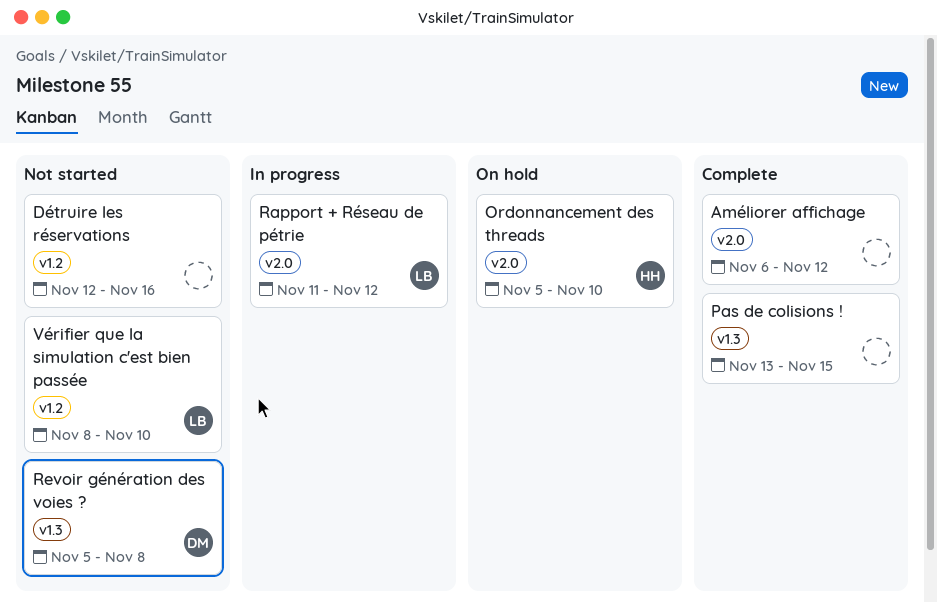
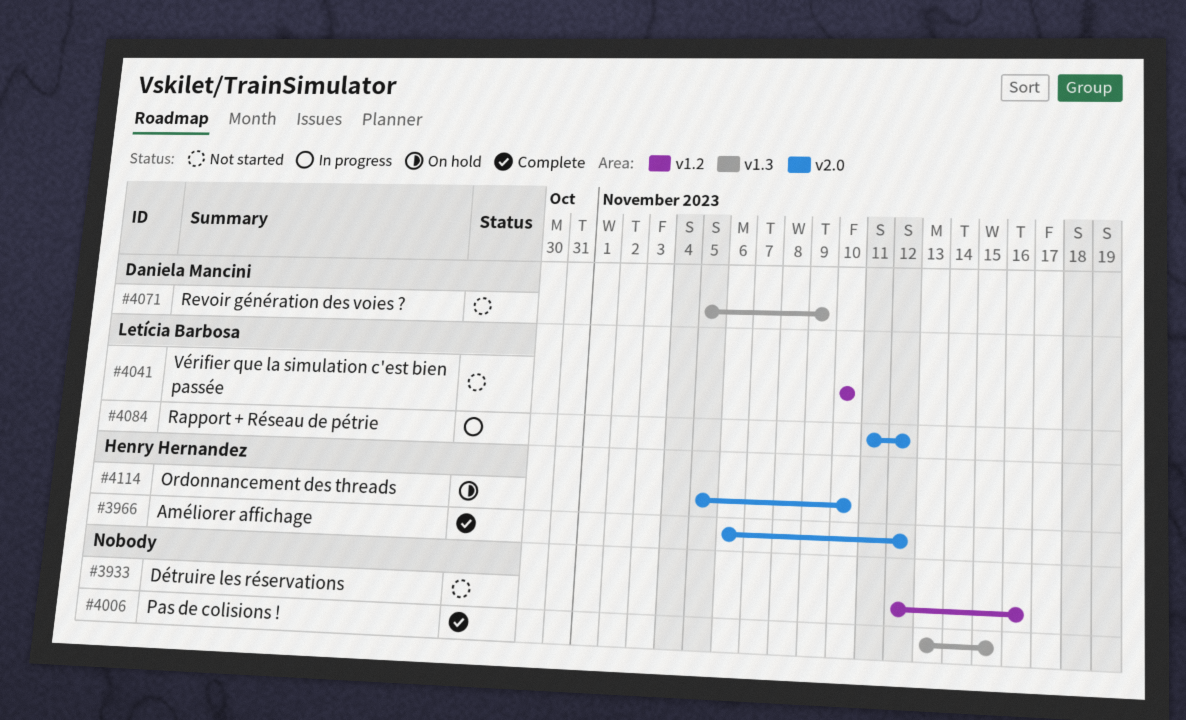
Améliorer affichage, owner: none -> Henry Hernandez
Revoir génération des voies ?, due: Nov 8 -> Nov 9
Vérifier que la simulation c'est bien passée, start: Nov 8 -> Nov 10

